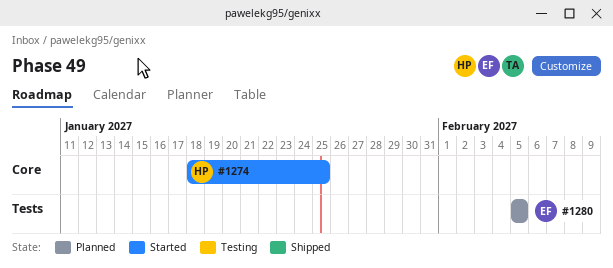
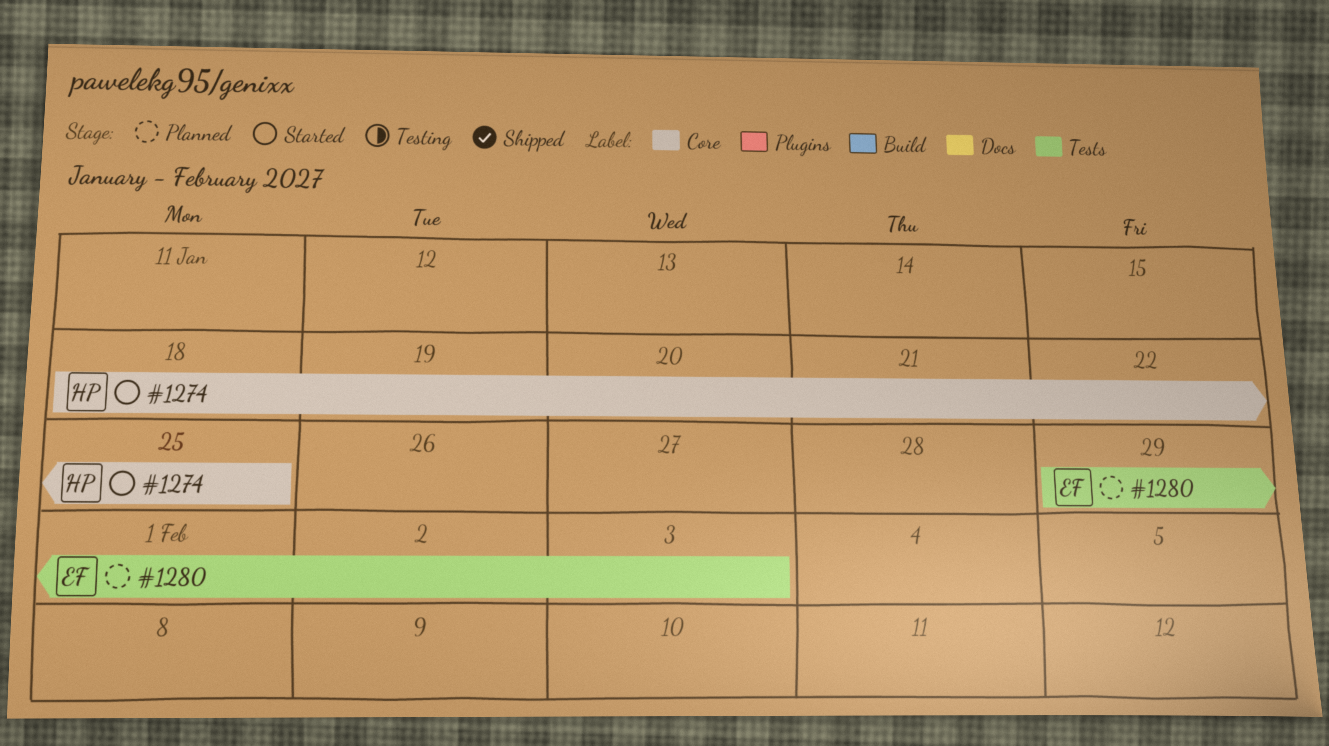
#1280, start: Feb 5 -> Jan 29
#1280, due: Feb 5 -> Feb 3

